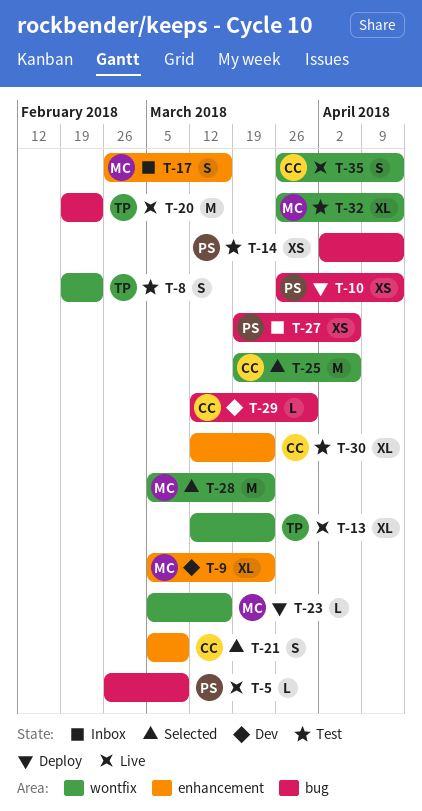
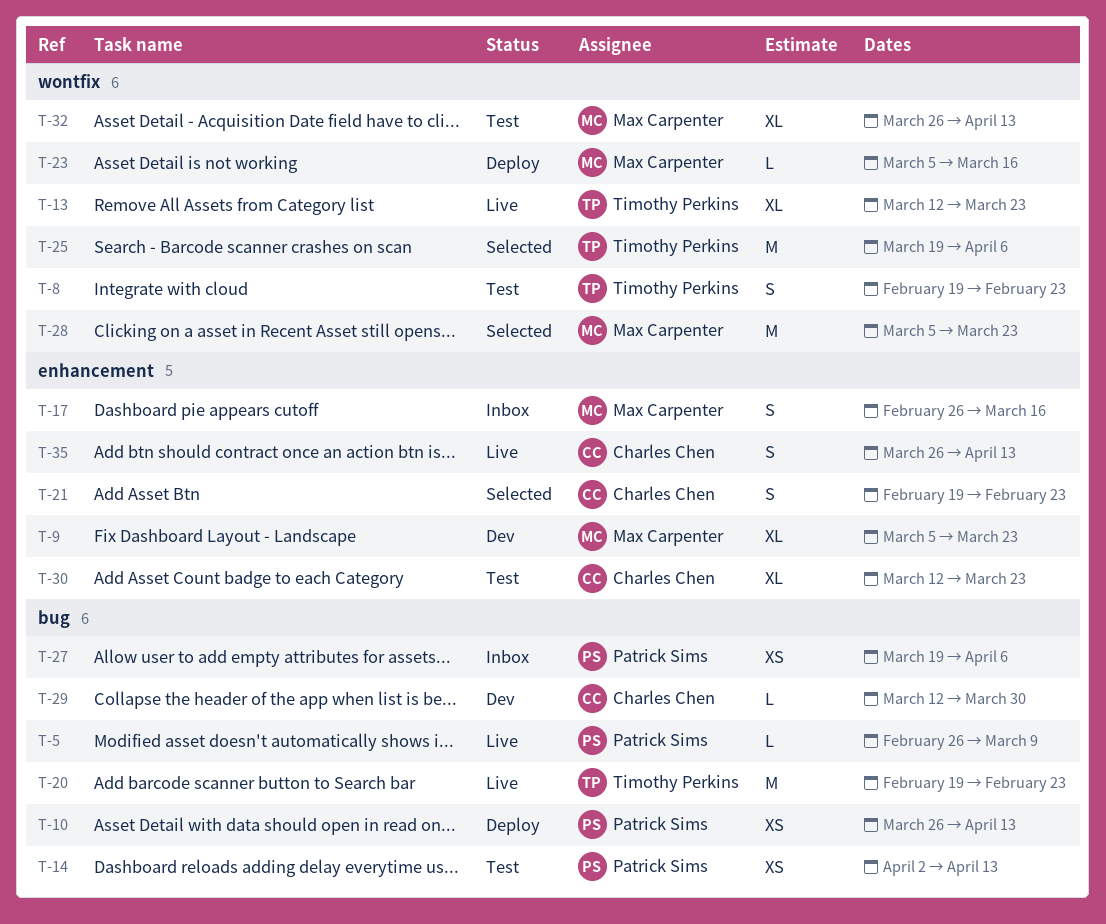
T-21, start: Mar 5 -> Feb 19
T-21, due: Mar 9 -> Feb 23
T-25, owner: Charles Chen -> Timothy Perkins
T-35, label: wontfix -> enhancement

